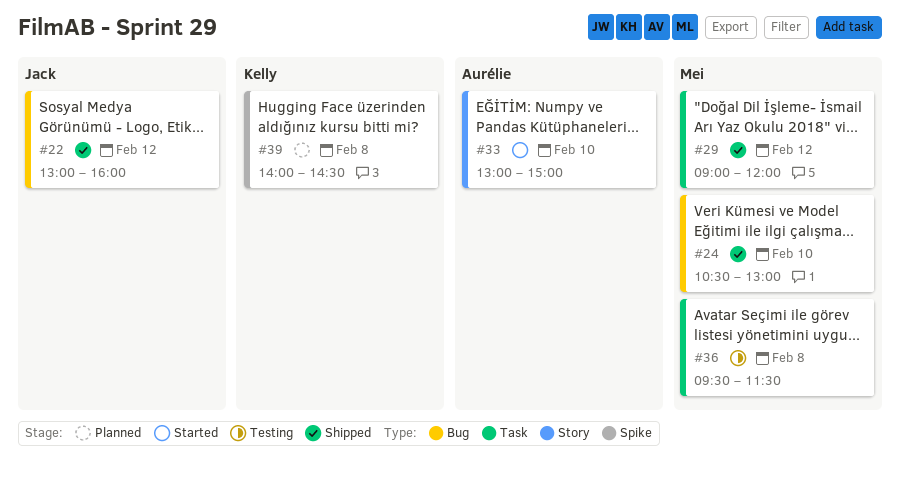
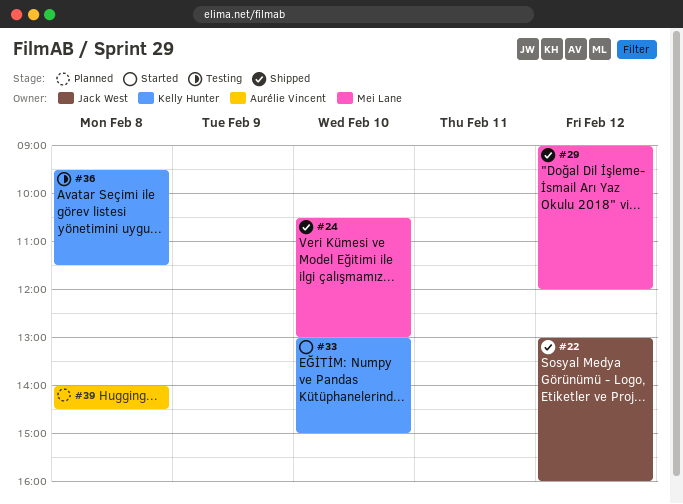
#33, owner: Aurélie Vincent -> Kelly Hunter
#36, owner: Mei Lane -> Kelly Hunter
#39, owner: Kelly Hunter -> Aurélie Vincent

